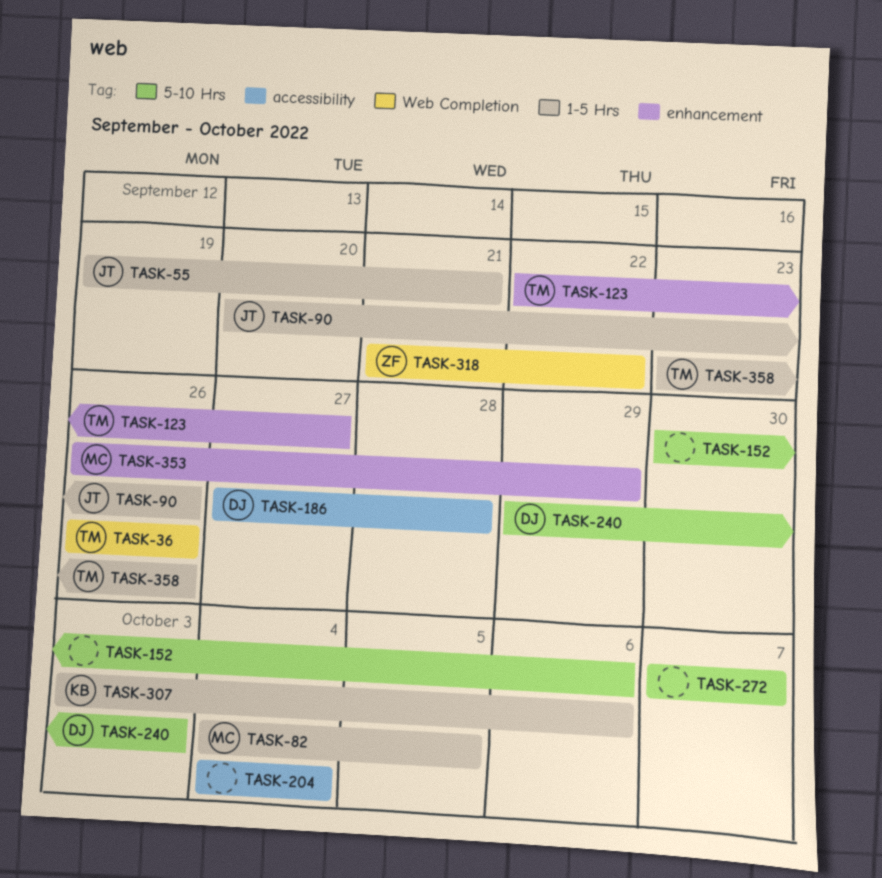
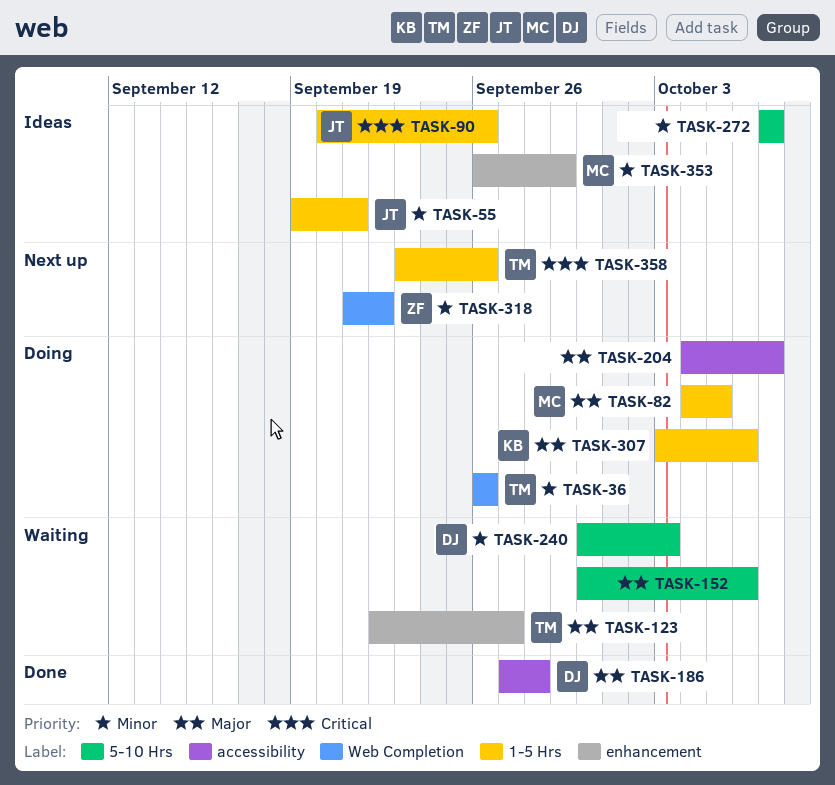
TASK-204, due: Oct 4 -> Oct 7
TASK-240, start: Sep 29 -> Sep 30

